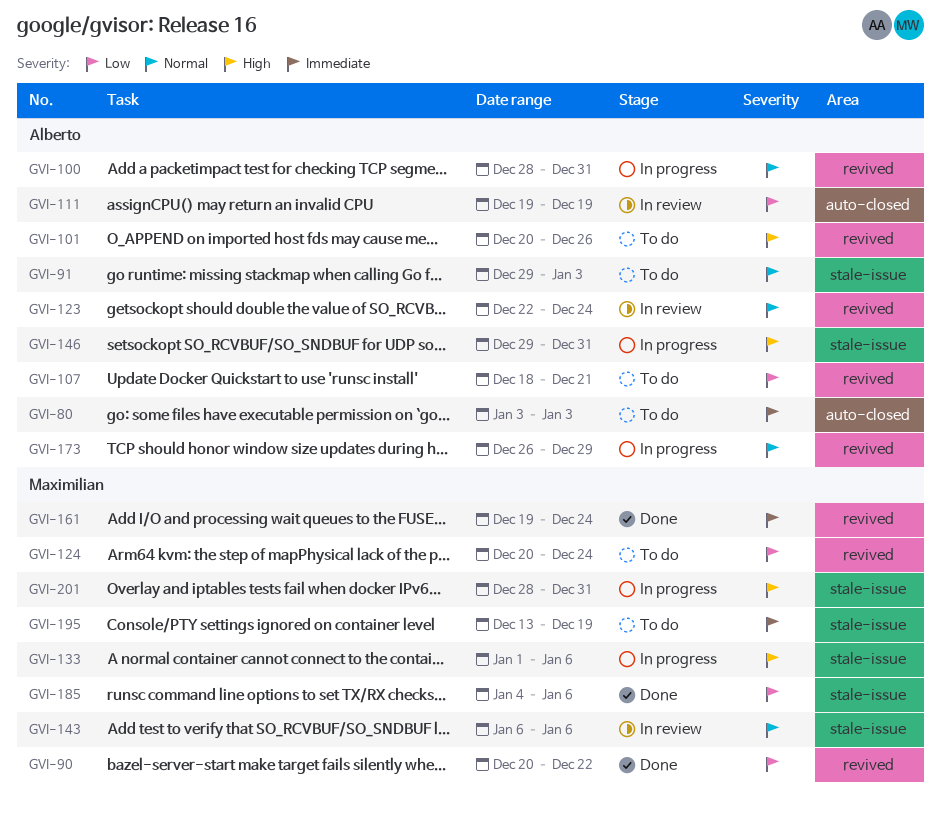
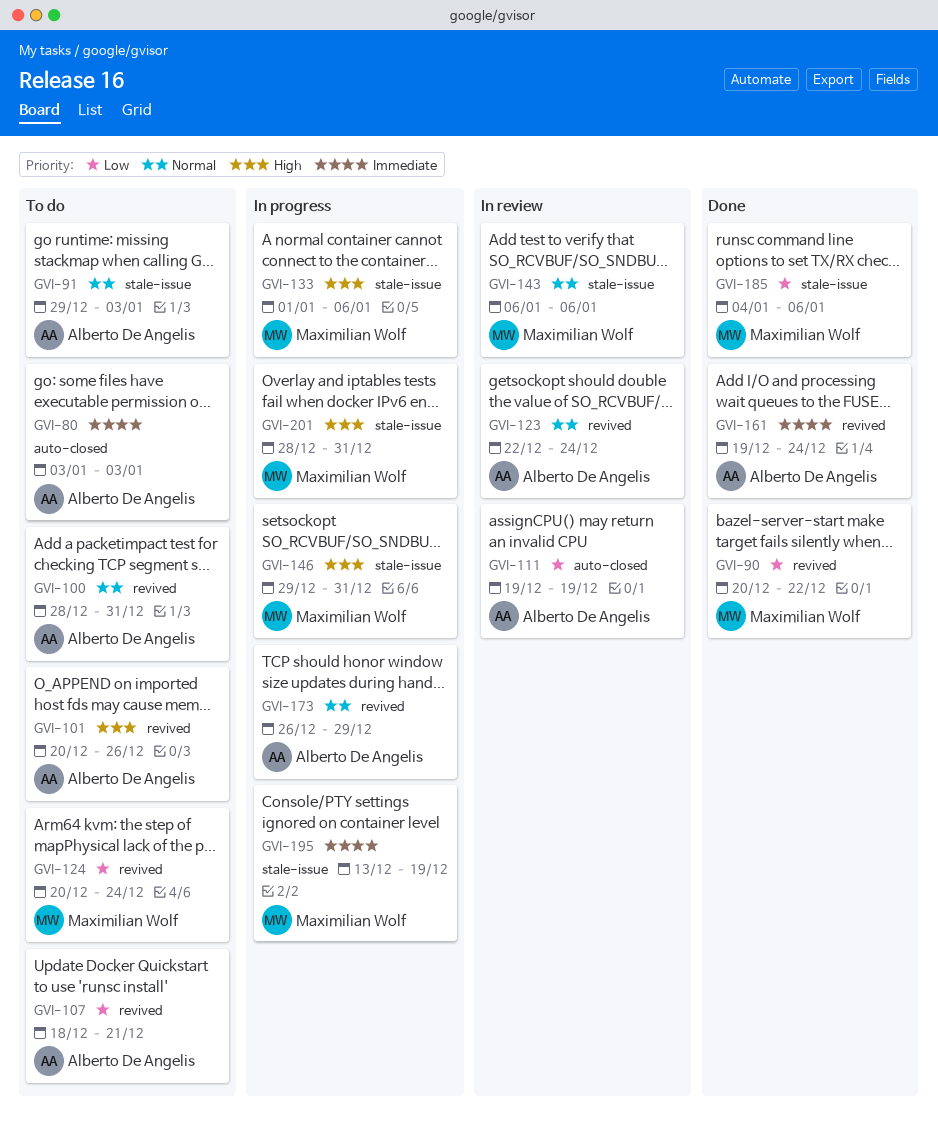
GVI-100, status: In progress -> To do
GVI-146, owner: Alberto De Angelis -> Maximilian Wolf
GVI-161, owner: Maximilian Wolf -> Alberto De Angelis
GVI-195, status: To do -> In progress

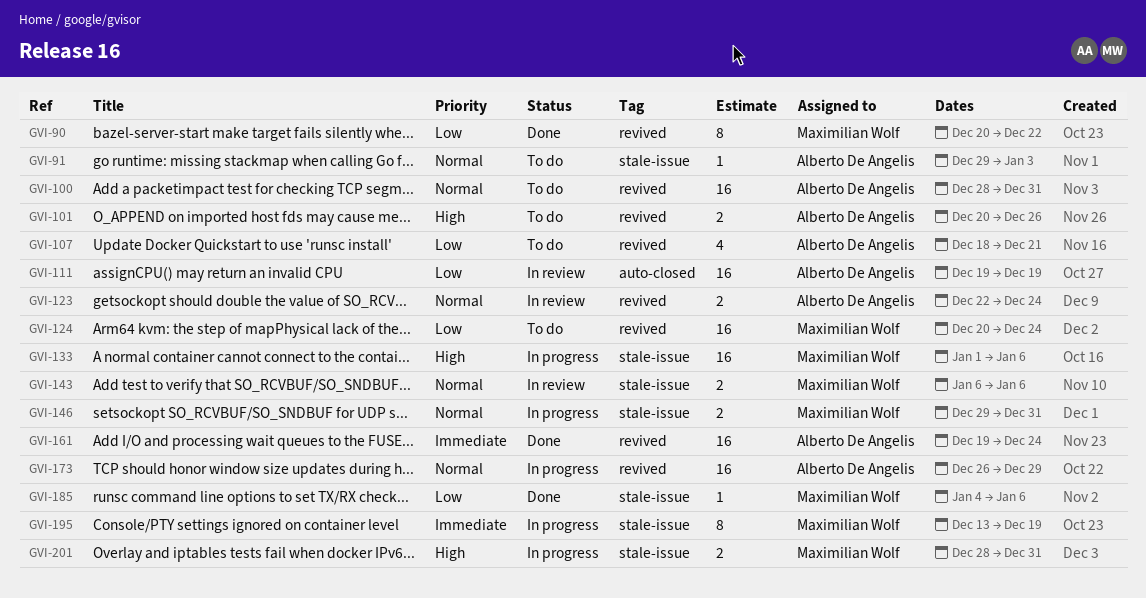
GVI-80: present -> none
GVI-146, priority: High -> Normal

